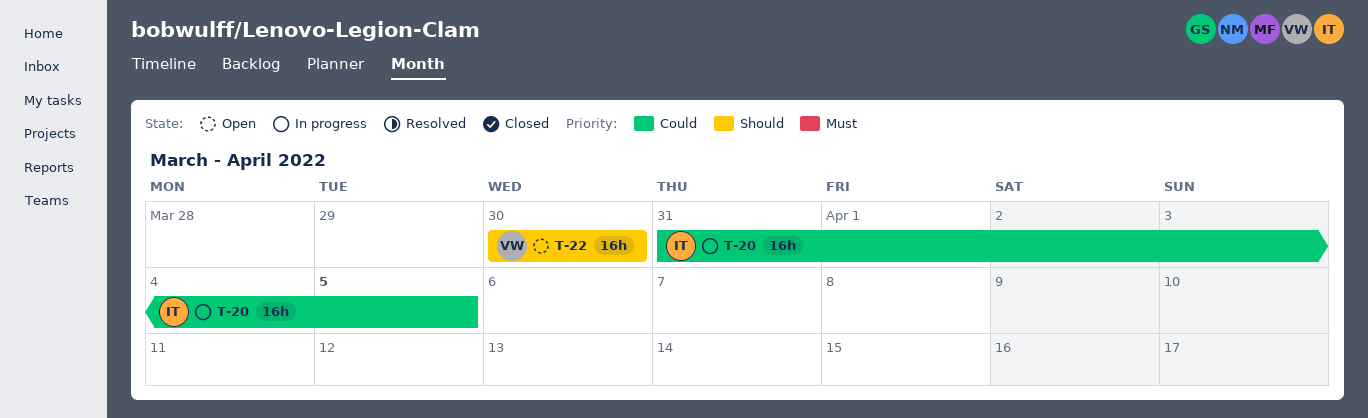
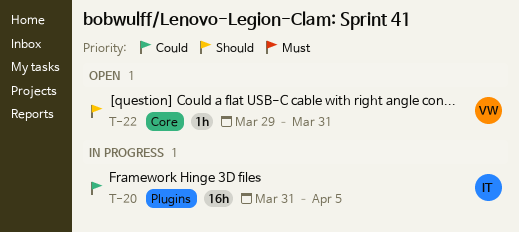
T-22, estimate: 16h -> 1h
T-22, start: Mar 30 -> Mar 29
T-22, due: Mar 30 -> Mar 31

